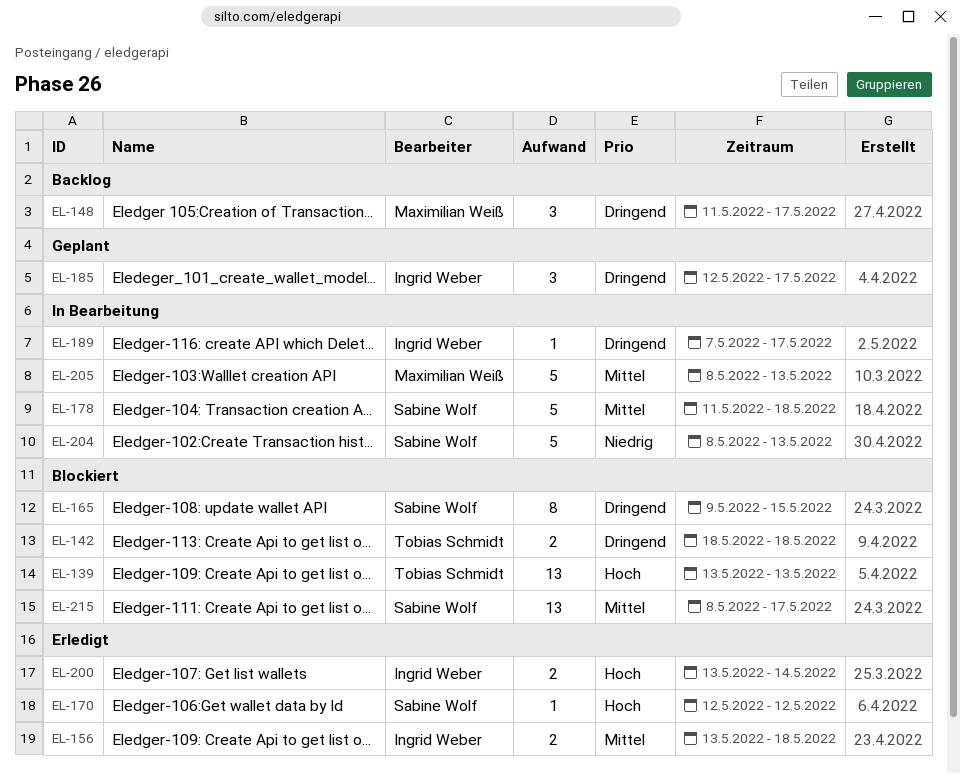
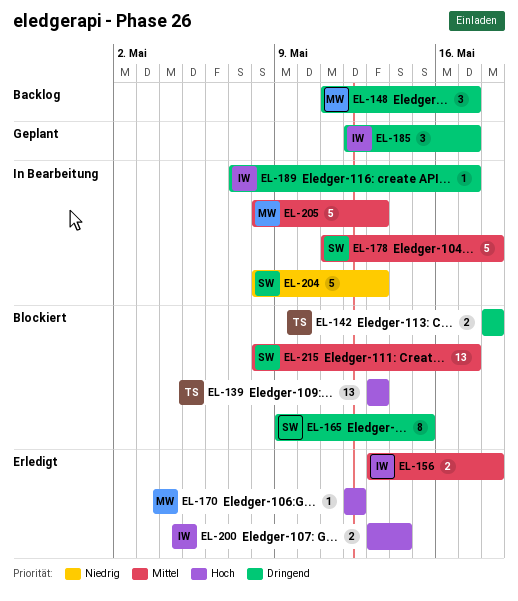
EL-170, owner: Sabine Wolf -> Maximilian Weiß

